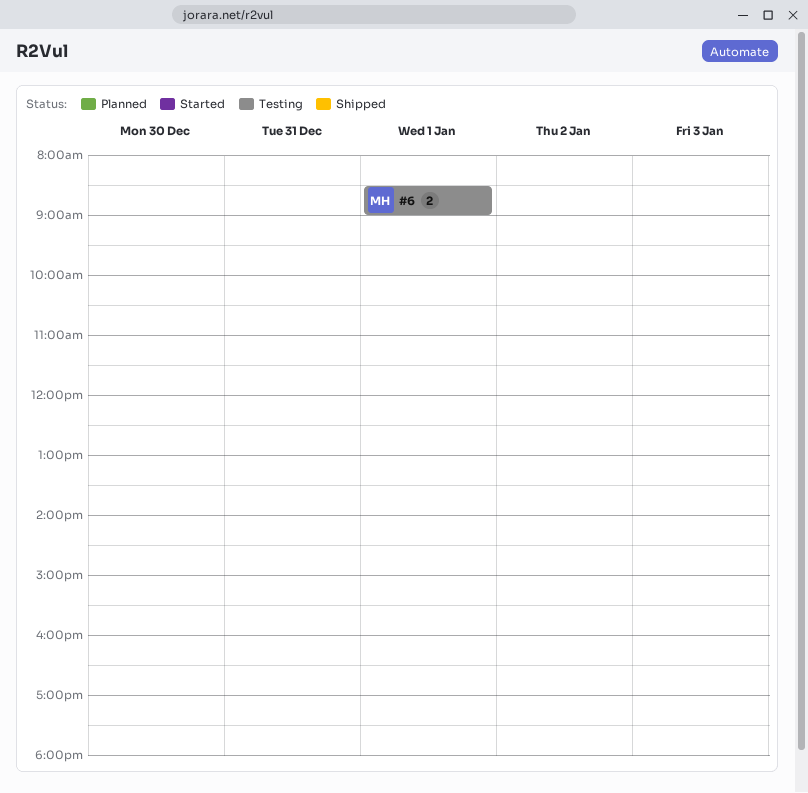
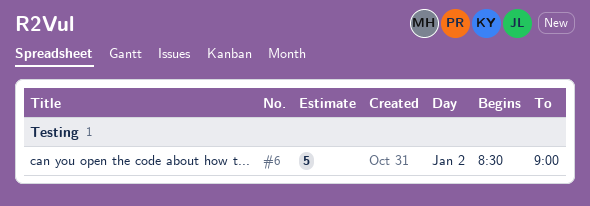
#6, estimate: 2 -> 5
#6, day: Jan 1 -> Jan 2

